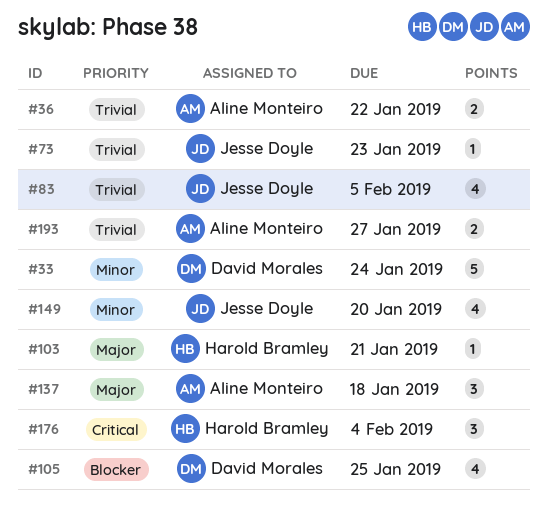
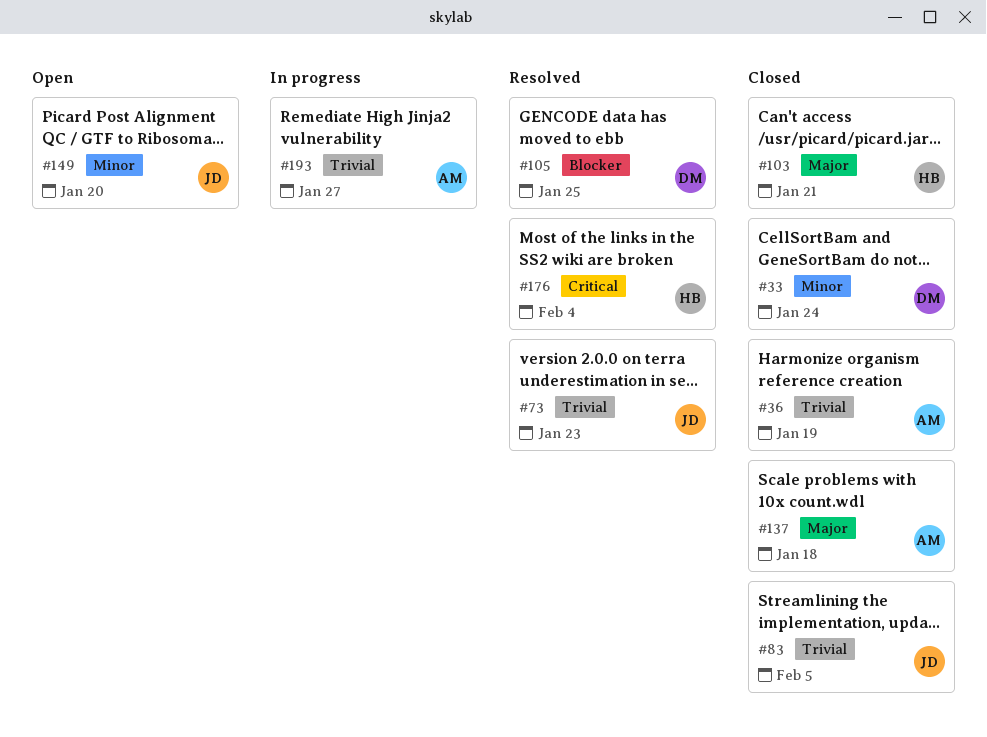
#36, due: Jan 22 -> Jan 19

